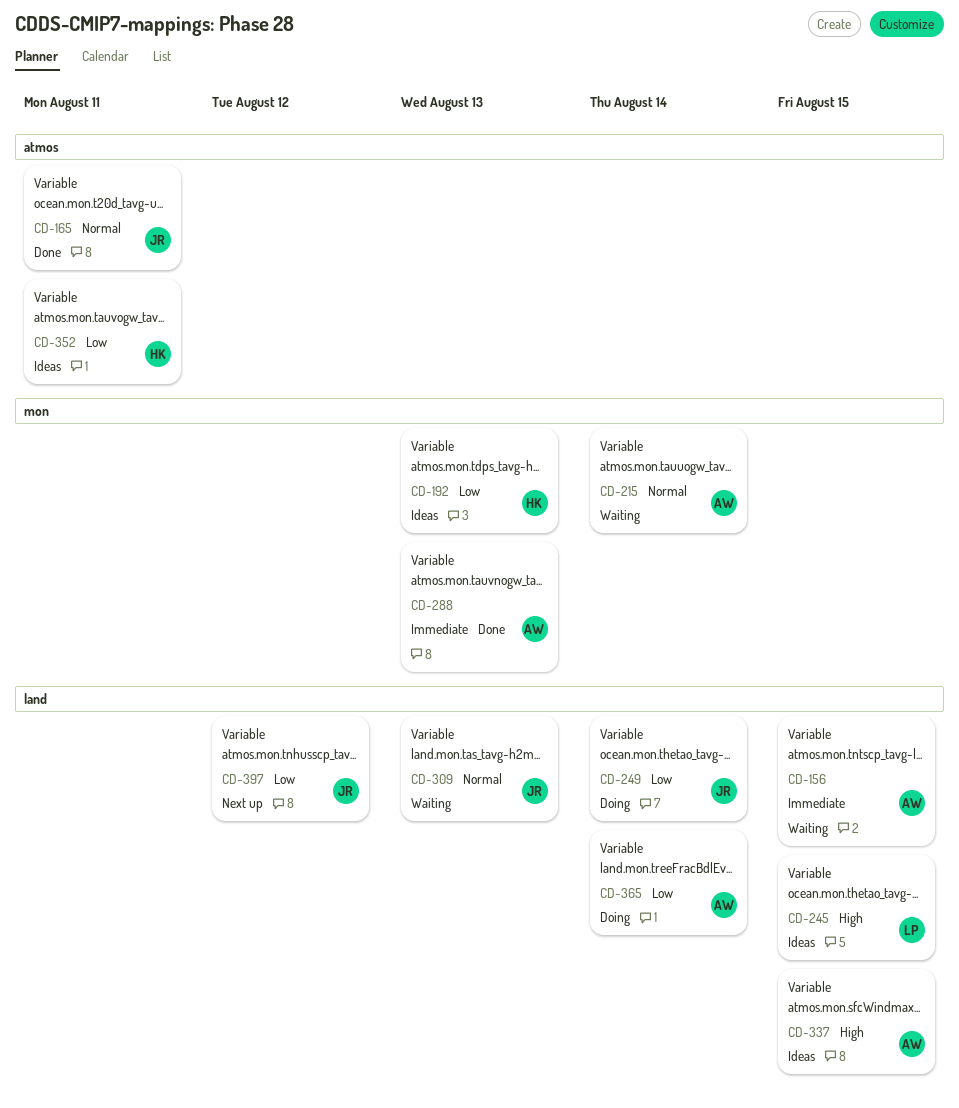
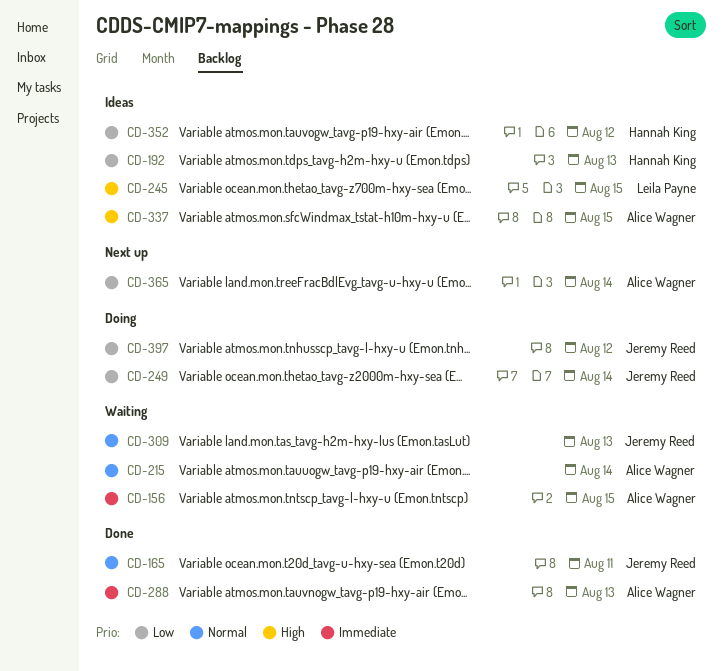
CD-352, due: Aug 11 -> Aug 12
CD-365, status: Doing -> Next up
CD-397, status: Next up -> Doing

